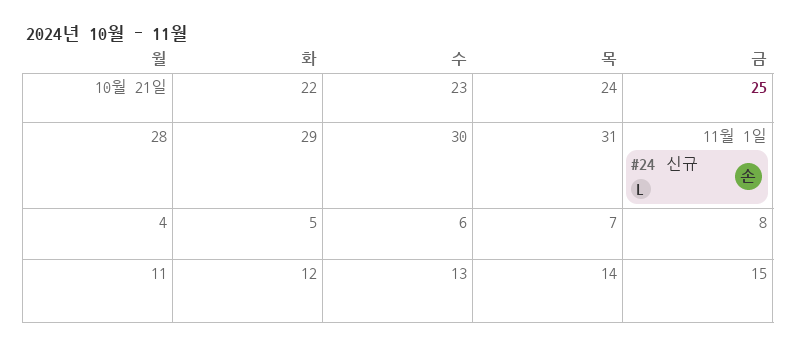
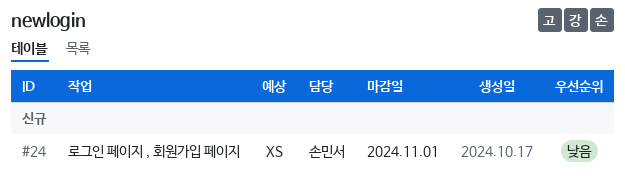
#24, estimate: L -> XS

